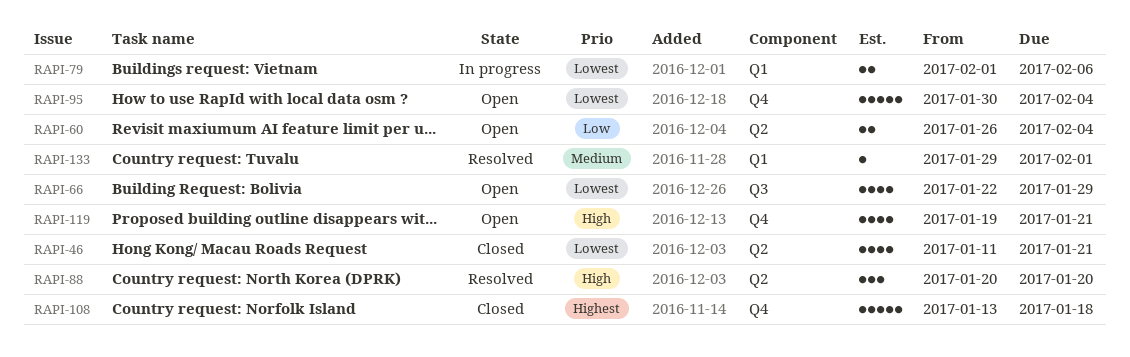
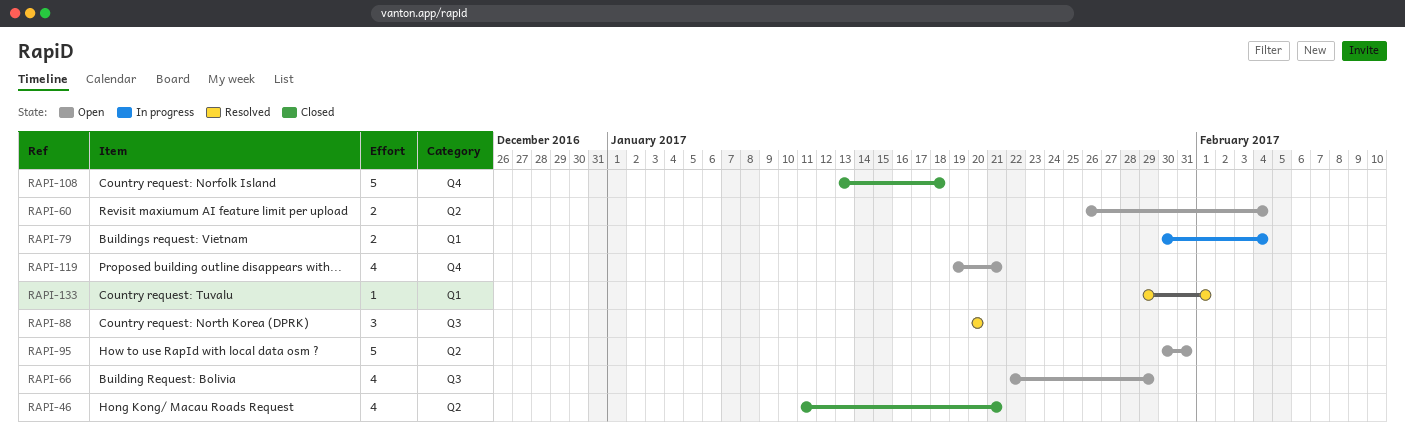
RAPI-79, start: Feb 1 -> Jan 30
RAPI-79, due: Feb 6 -> Feb 4
RAPI-88, label: Q2 -> Q3
RAPI-95, label: Q4 -> Q2
RAPI-95, due: Feb 4 -> Jan 31

